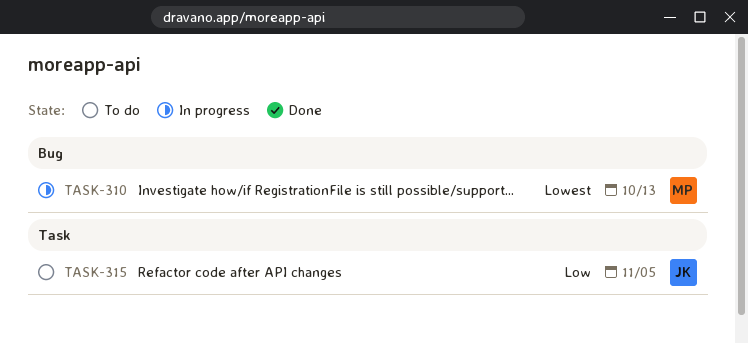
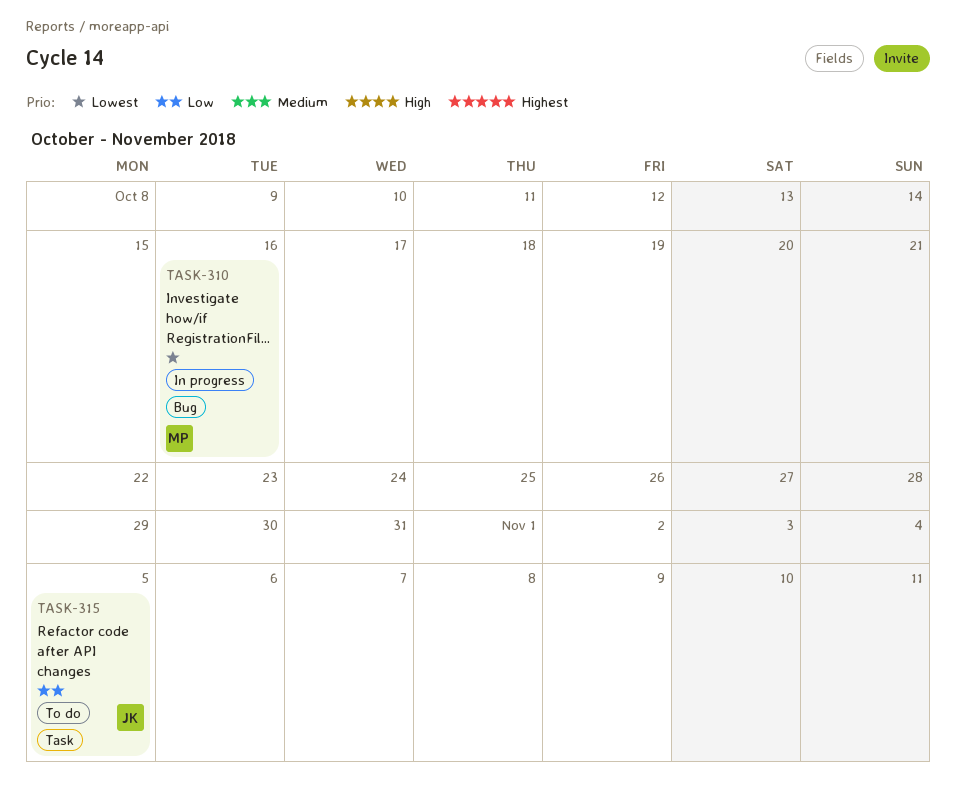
TASK-310, due: Oct 13 -> Oct 16

